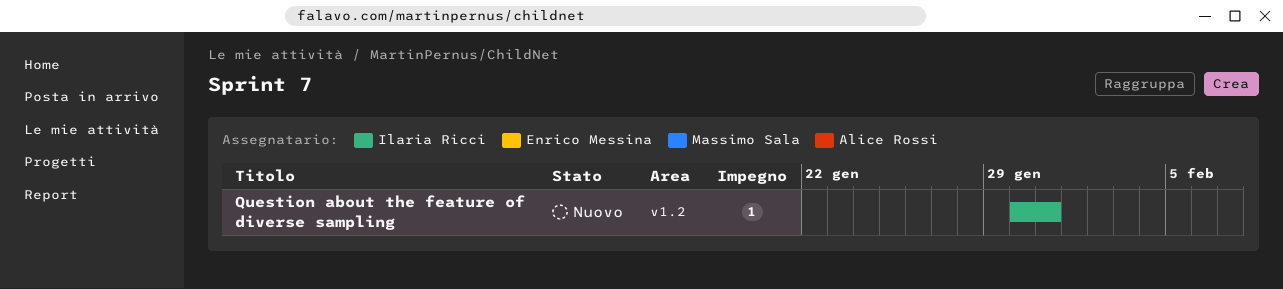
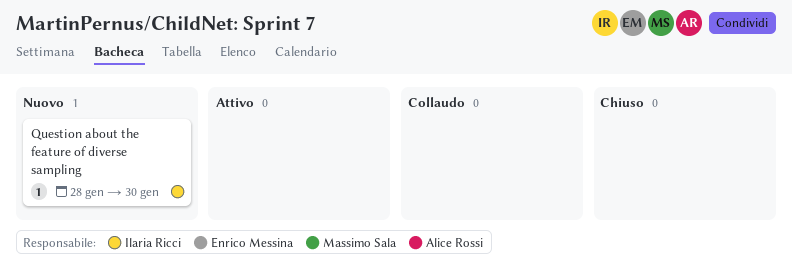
Question about the feature of diverse sampling, start: Jan 30 -> Jan 28
Question about the feature of diverse sampling, due: Jan 31 -> Jan 30

